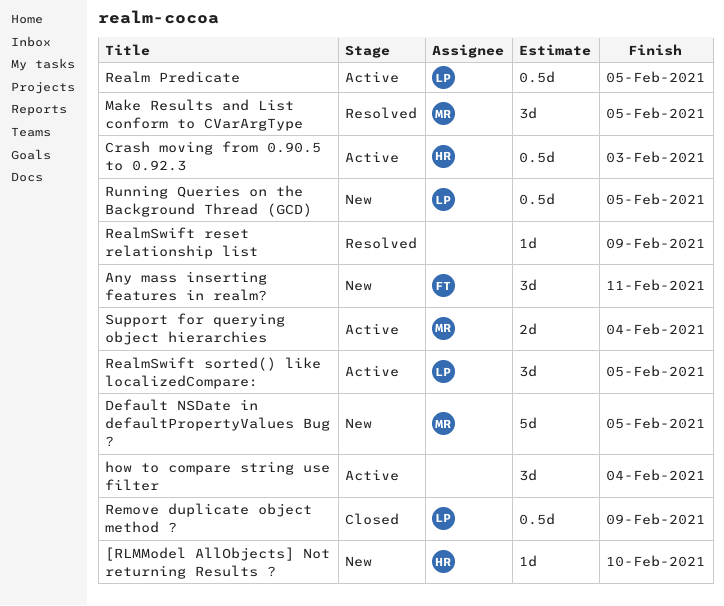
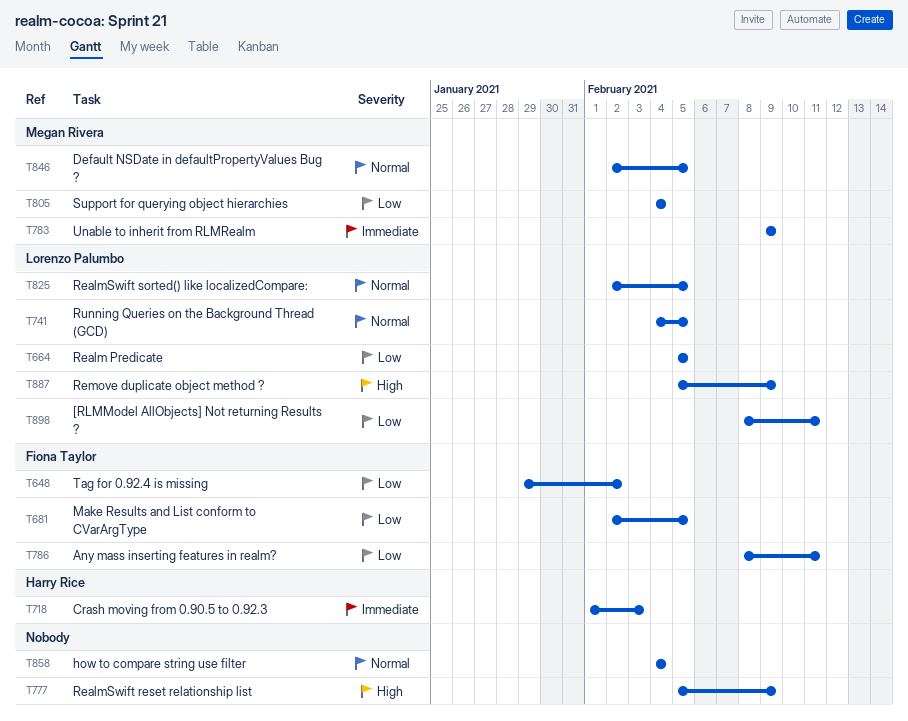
[RLMModel AllObjects] Not returning Results ?, owner: Harry Rice -> Lorenzo Palumbo
[RLMModel AllObjects] Not returning Results ?, due: Feb 10 -> Feb 11
Make Results and List conform to CVarArgType, owner: Megan Rivera -> Fiona Taylor
Tag for 0.92.4 is missing: none -> present
Unable to inherit from RLMRealm: none -> present

